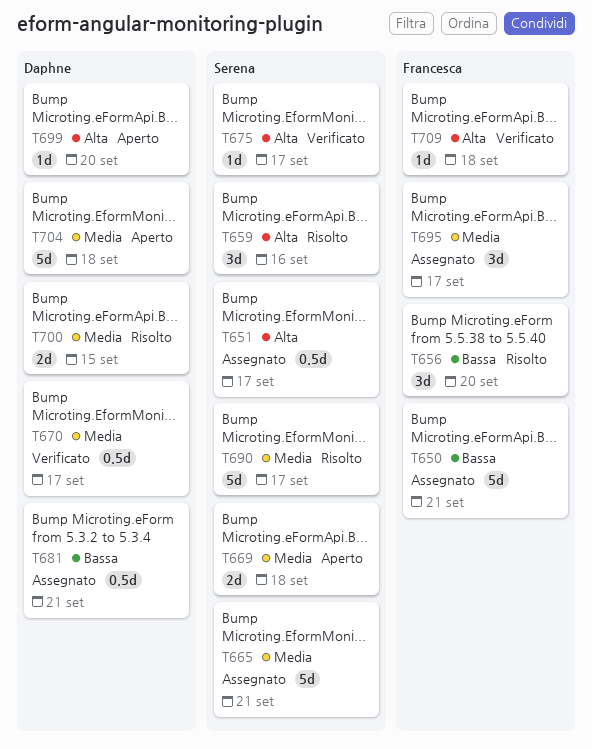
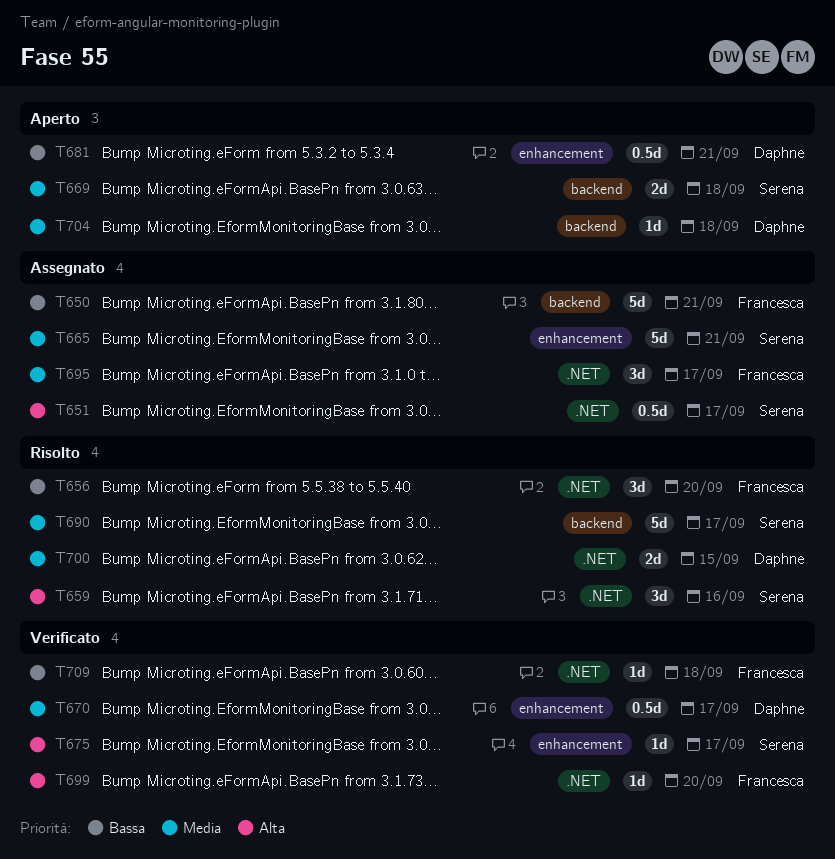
T681, status: Assegnato -> Aperto
T699, status: Aperto -> Verificato
T699, owner: Daphne -> Francesca
T704, estimate: 5d -> 1d
T709, priority: Alta -> Bassa

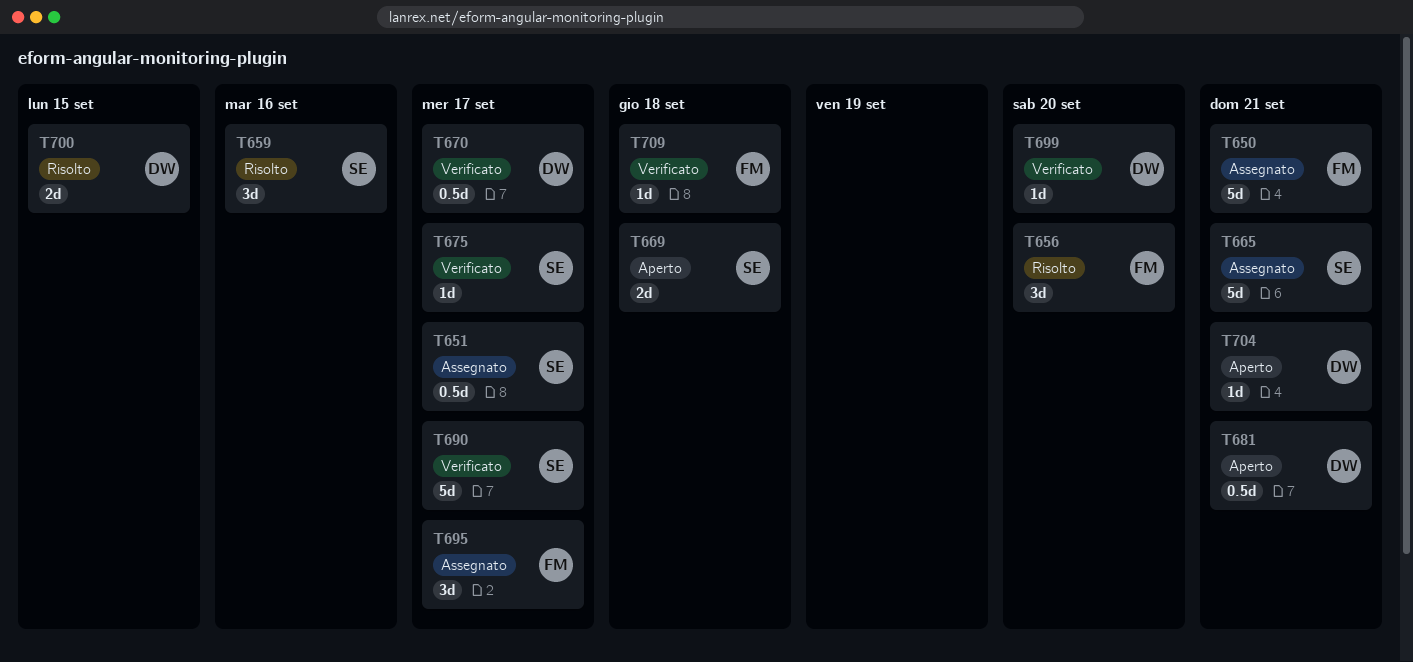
T690, status: Risolto -> Verificato
T699, owner: Francesca -> Daphne
T704, due: Sep 18 -> Sep 21

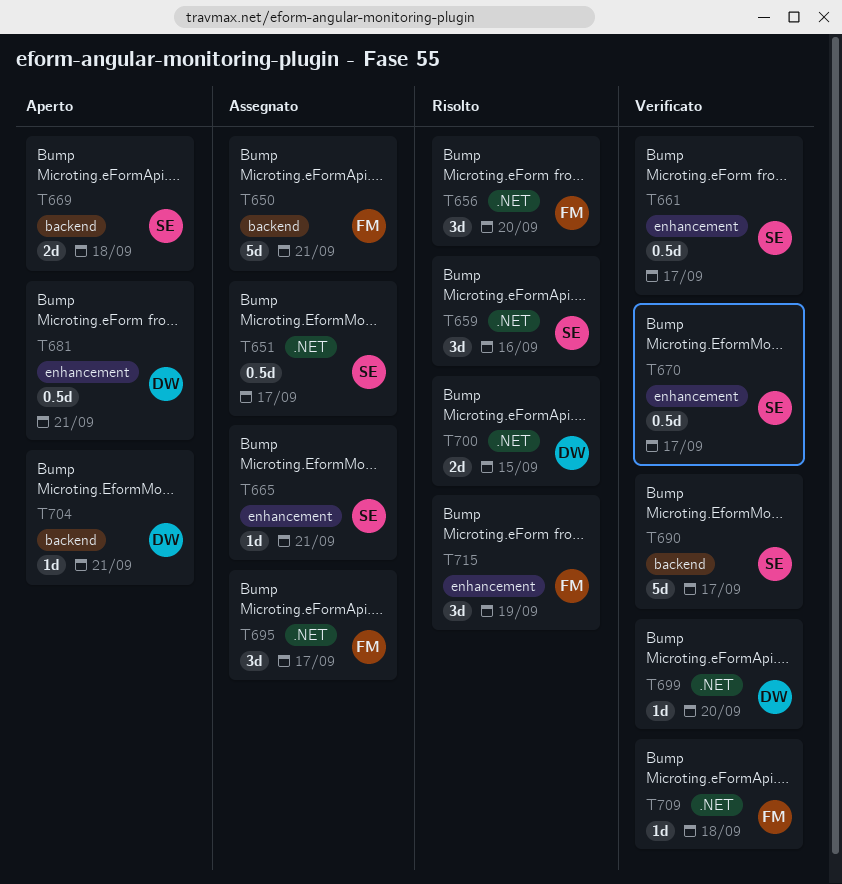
T661: none -> present
T665, estimate: 5d -> 1d
T670, owner: DW -> SE
T675: present -> none
T715: none -> present

